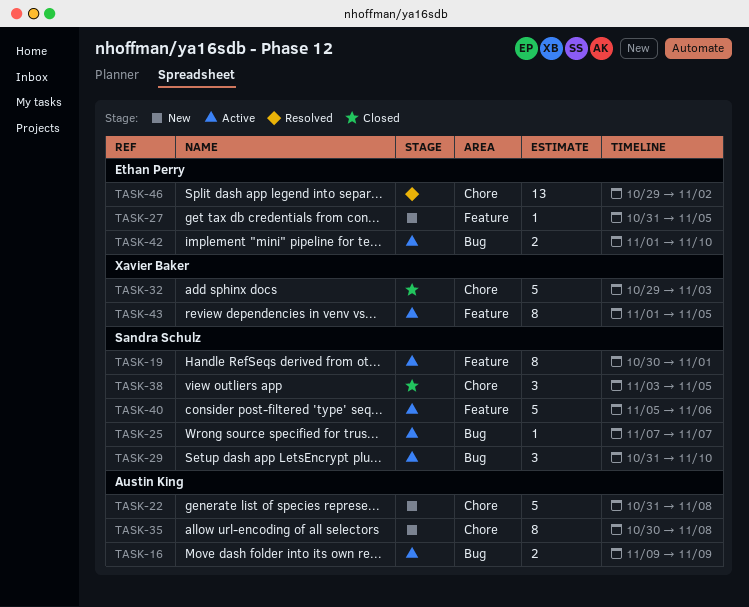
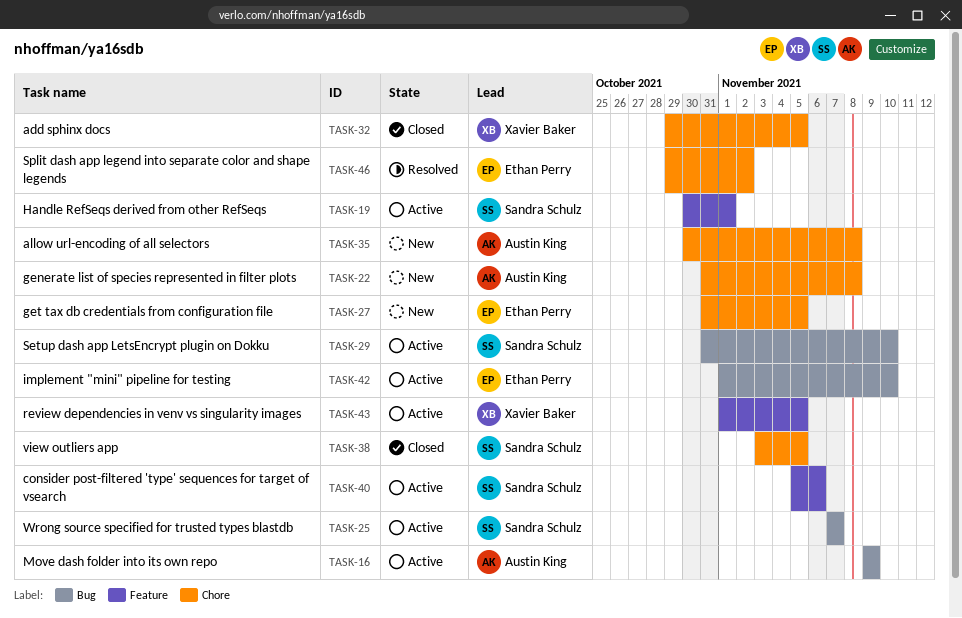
TASK-27, label: Feature -> Chore
TASK-32, due: Nov 3 -> Nov 5

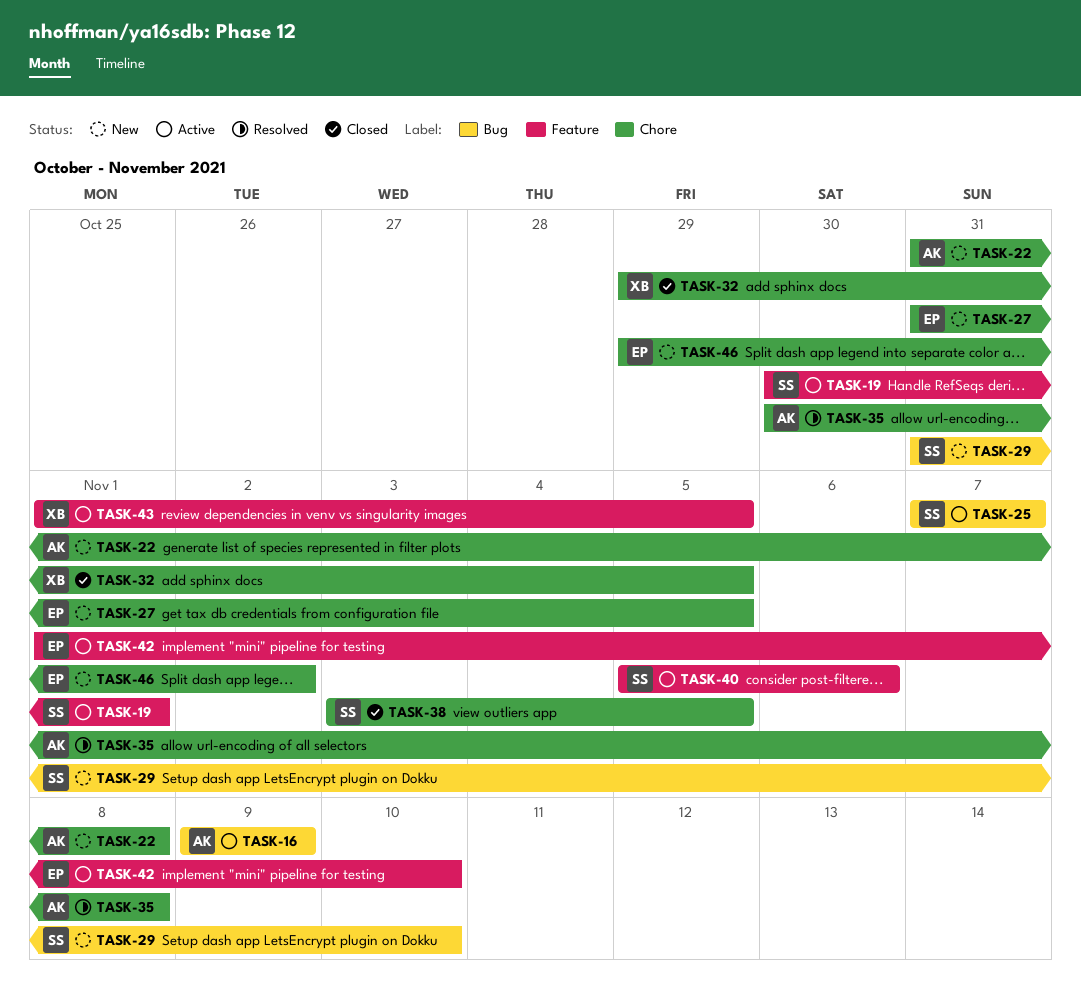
TASK-29, status: Active -> New
TASK-35, status: New -> Resolved
TASK-42, label: Bug -> Feature
TASK-46, status: Resolved -> New

